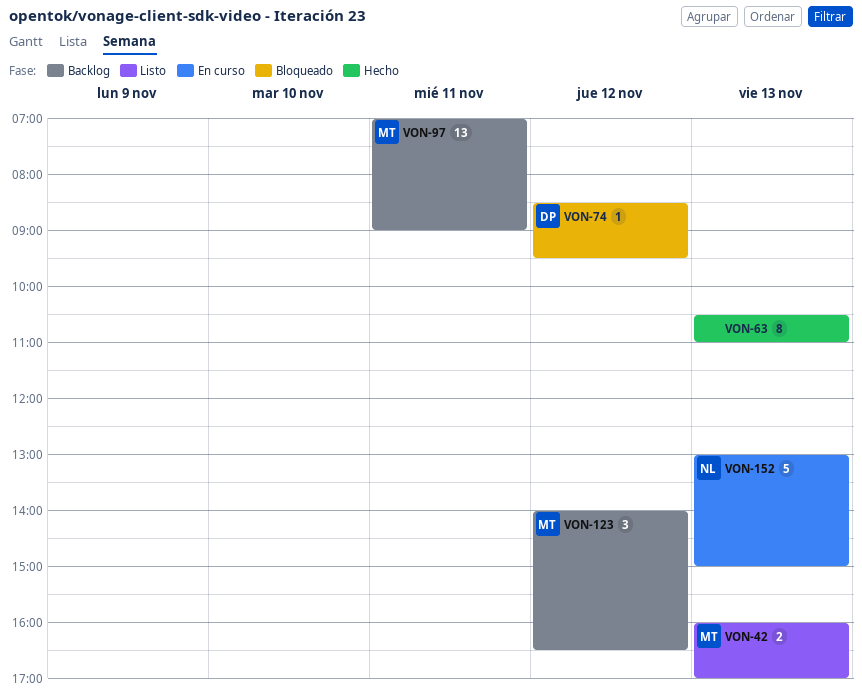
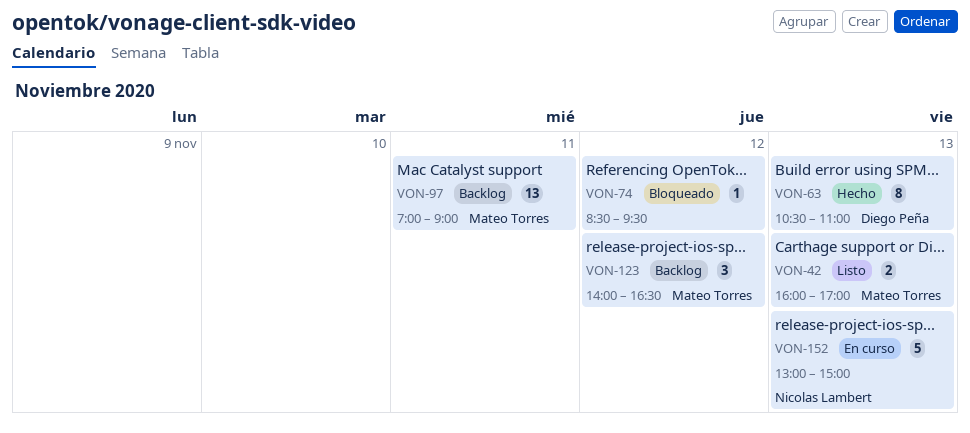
VON-63, owner: none -> Diego Peña
VON-74, owner: Diego Peña -> none

